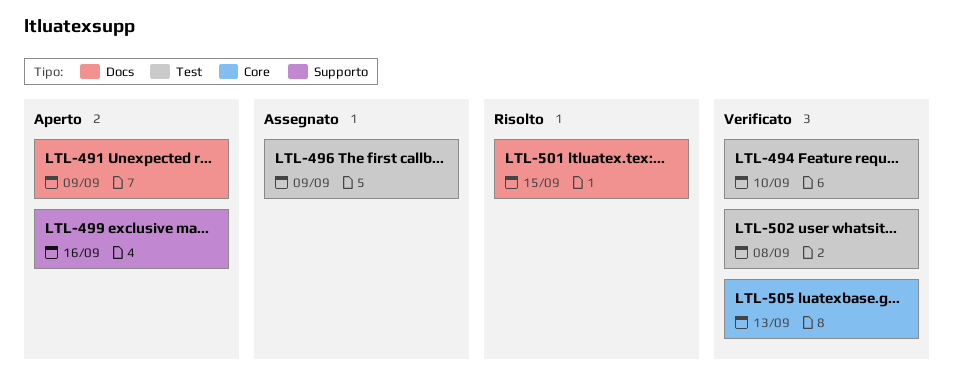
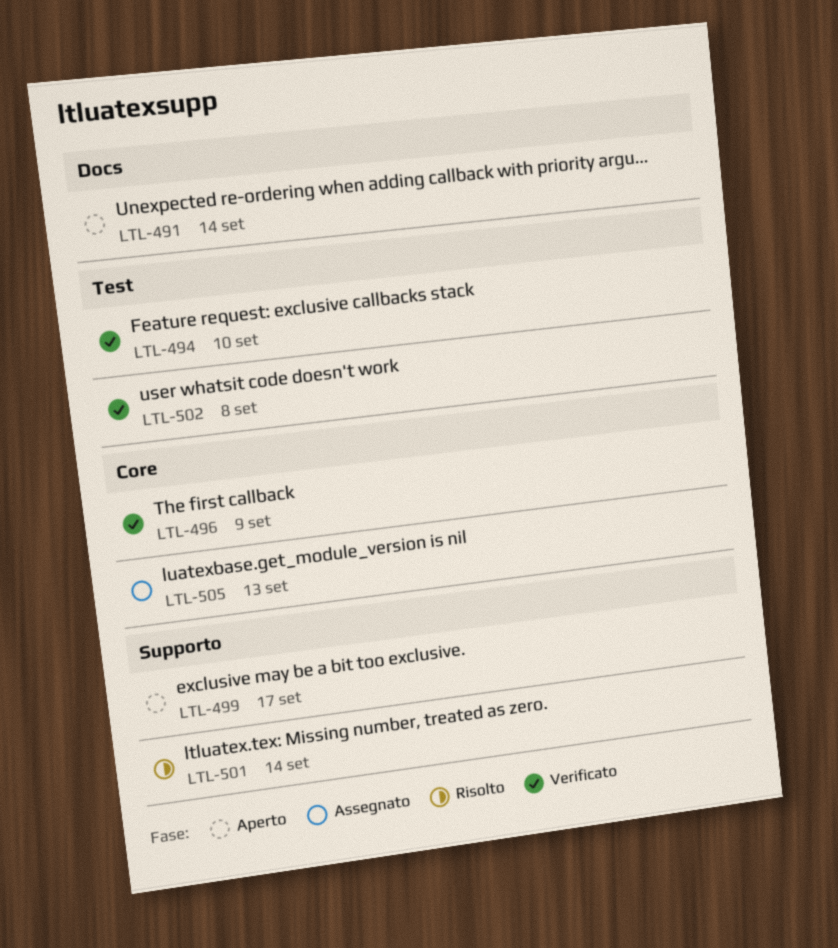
LTL-491, due: Sep 9 -> Sep 14
LTL-496, status: Assegnato -> Verificato
LTL-496, label: Test -> Core
LTL-499, due: Sep 16 -> Sep 17
LTL-501, label: Docs -> Supporto
LTL-501, due: Sep 15 -> Sep 14
LTL-505, status: Verificato -> Assegnato

